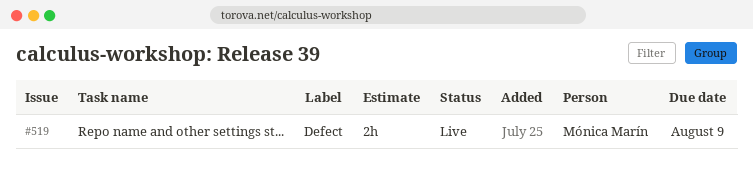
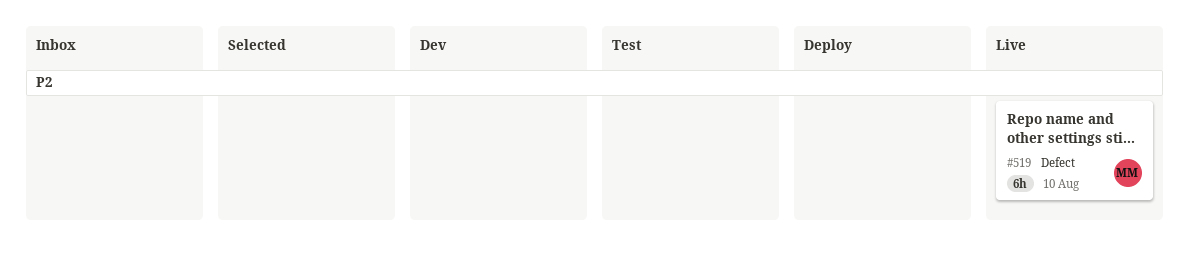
#519, estimate: 2h -> 6h
#519, due: Aug 9 -> Aug 10

